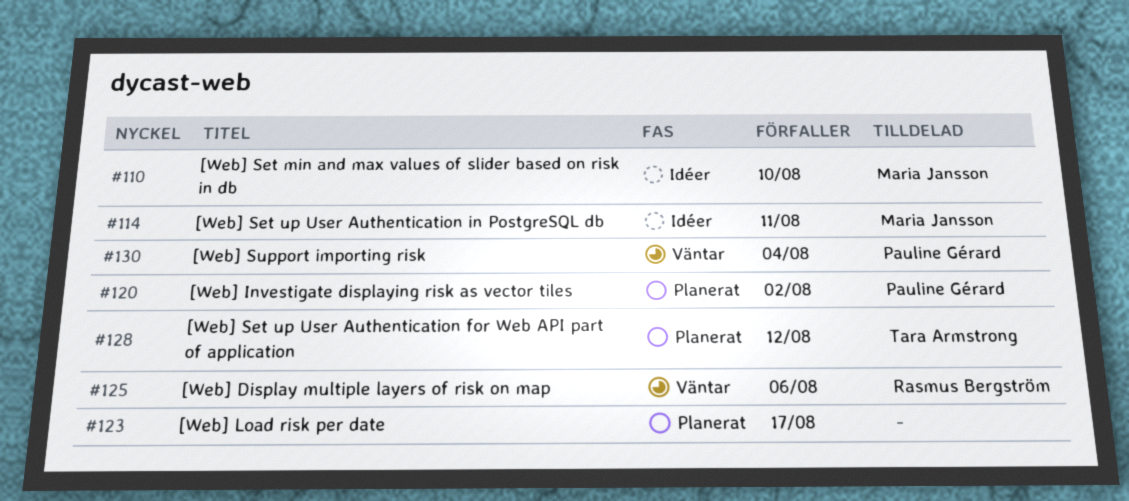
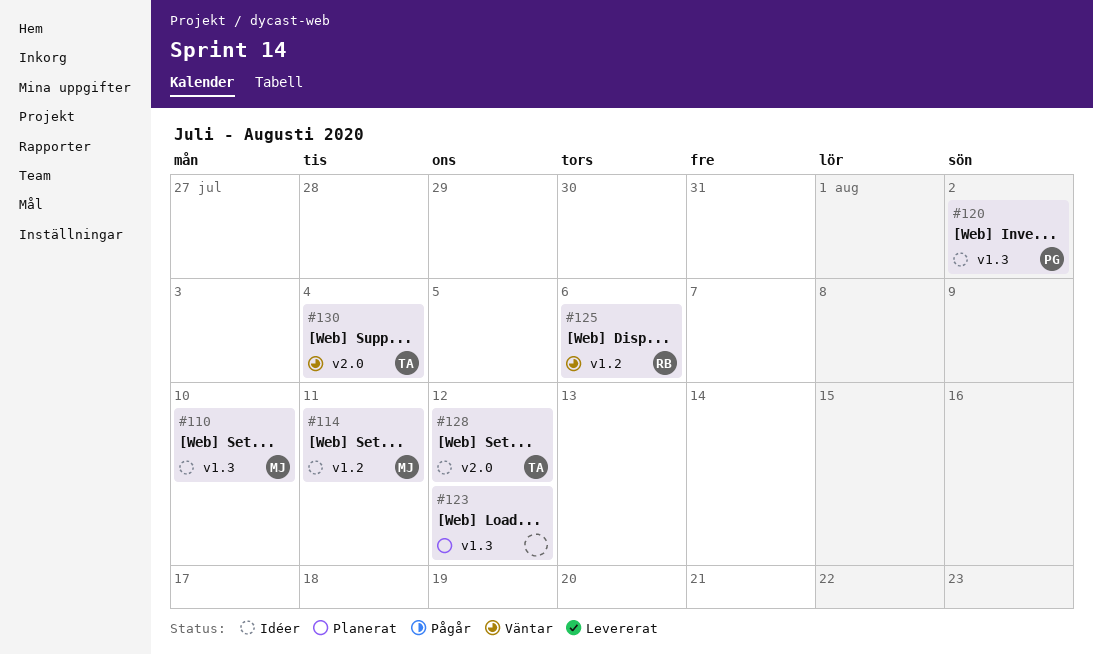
#120, status: Planerat -> Idéer
#123, due: Aug 17 -> Aug 12
#128, status: Planerat -> Idéer
#130, owner: Pauline Gérard -> Tara Armstrong

